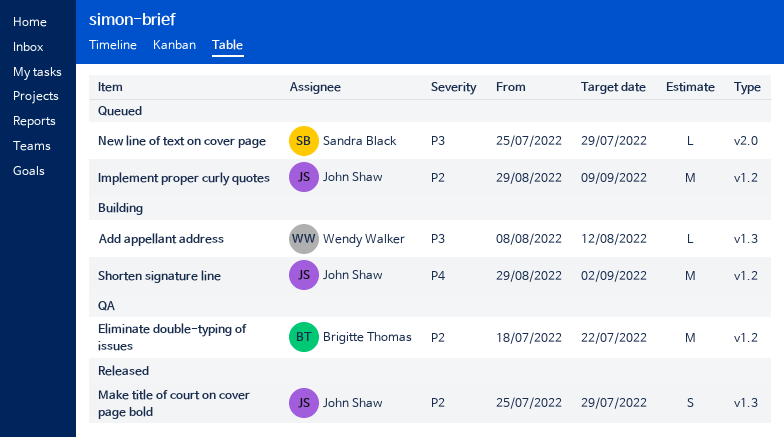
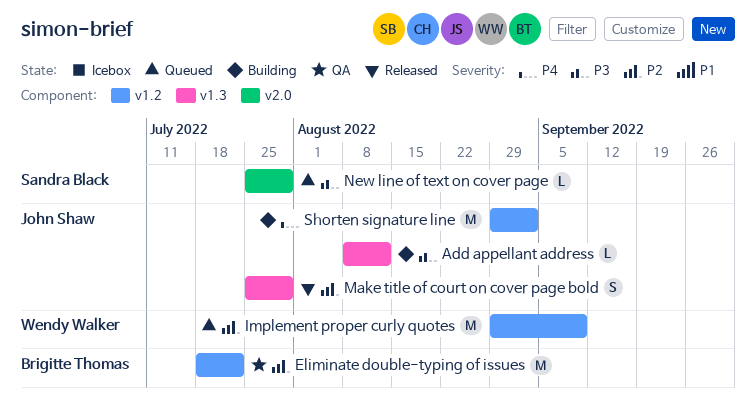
Add appellant address, owner: Wendy Walker -> John Shaw
Implement proper curly quotes, owner: John Shaw -> Wendy Walker

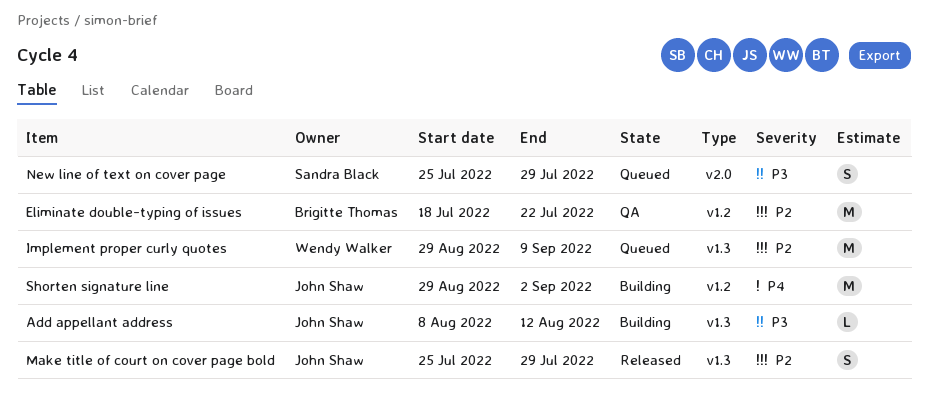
Implement proper curly quotes, label: v1.2 -> v1.3
New line of text on cover page, estimate: L -> S

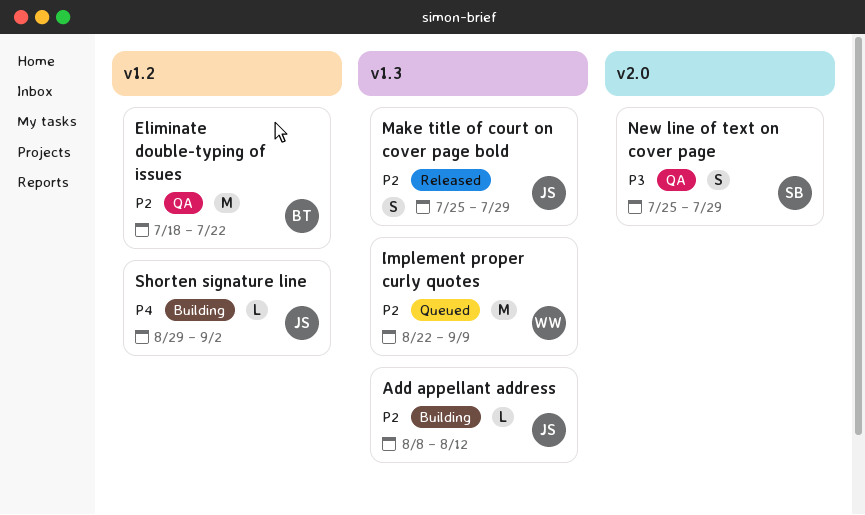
Add appellant address, priority: P3 -> P2
Implement proper curly quotes, start: Aug 29 -> Aug 22
New line of text on cover page, status: Queued -> QA
Shorten signature line, estimate: M -> L

